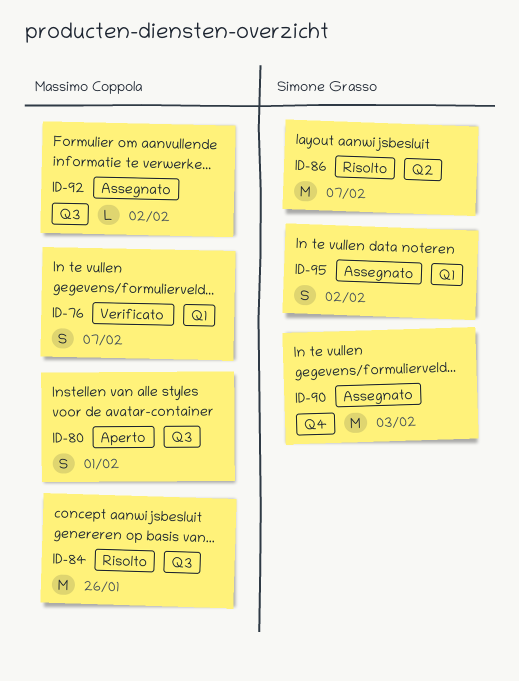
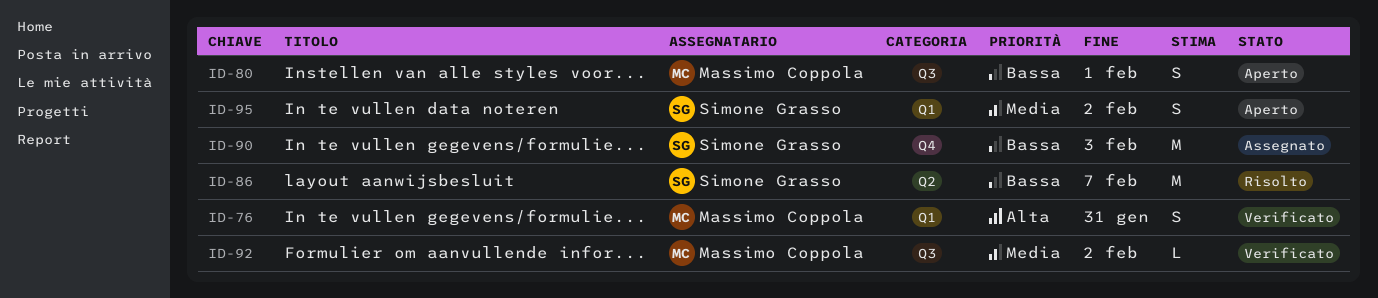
ID-76, due: Feb 7 -> Jan 31
ID-84: present -> none
ID-92, status: Assegnato -> Verificato
ID-95, status: Assegnato -> Aperto

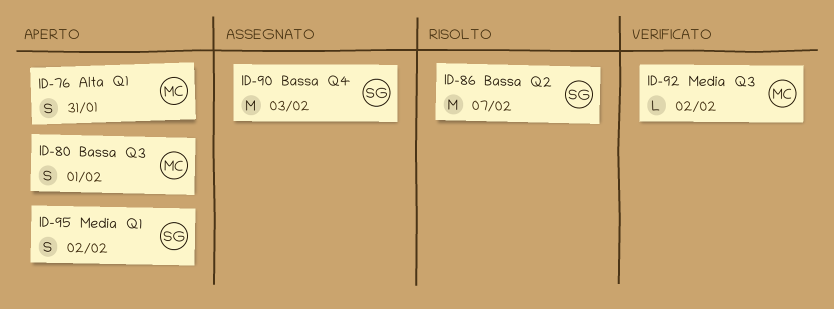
ID-76, status: Verificato -> Aperto

